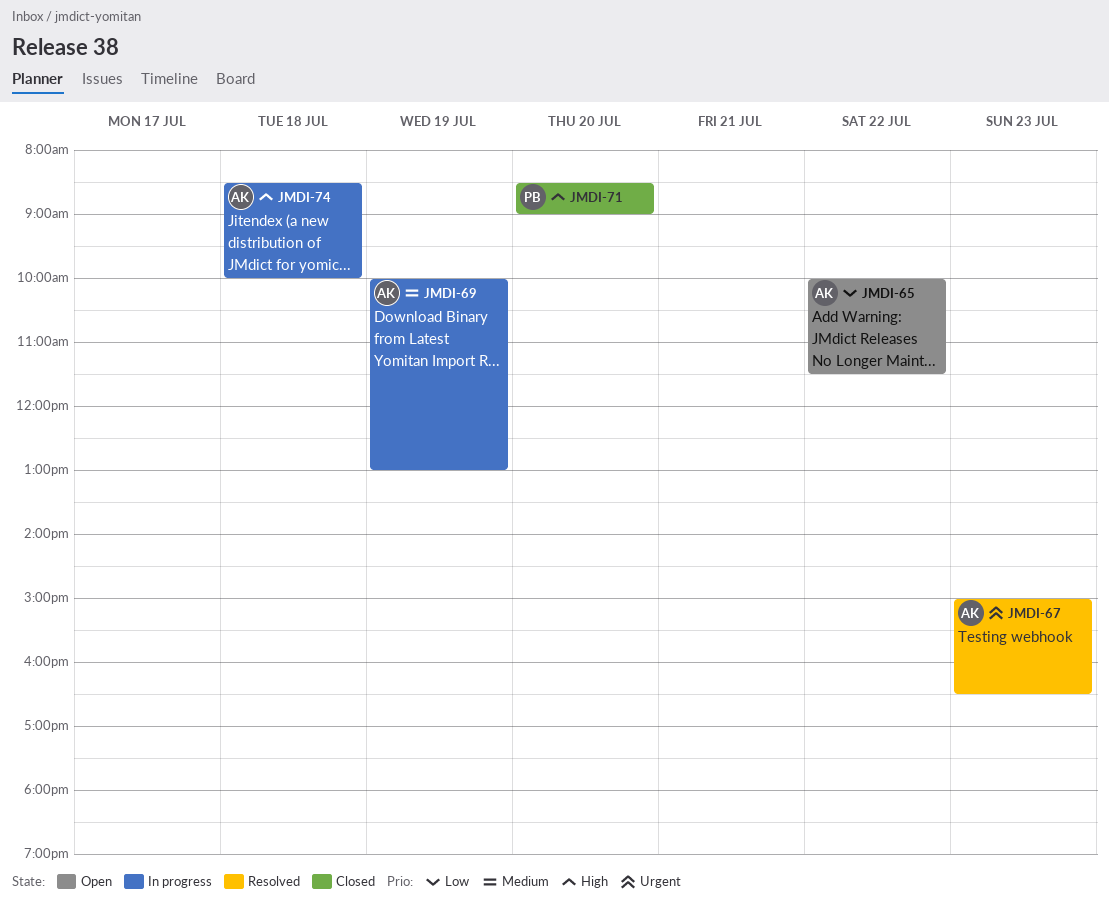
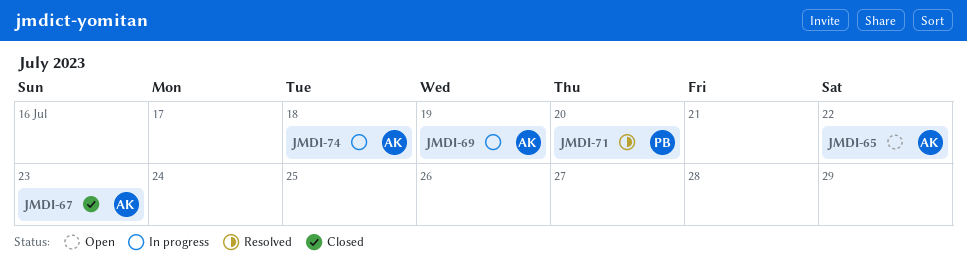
JMDI-67, status: Resolved -> Closed
JMDI-71, status: Closed -> Resolved

